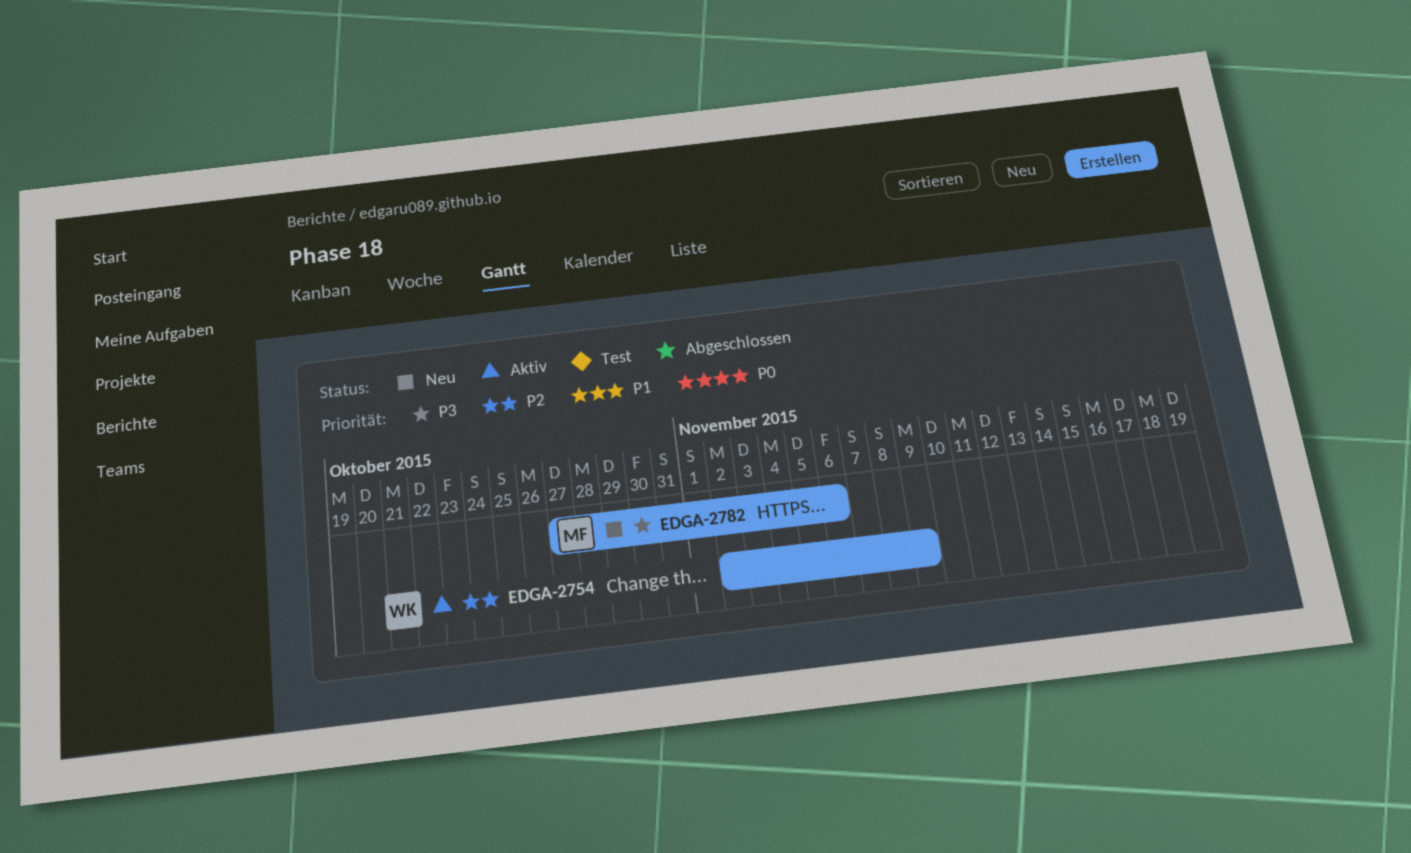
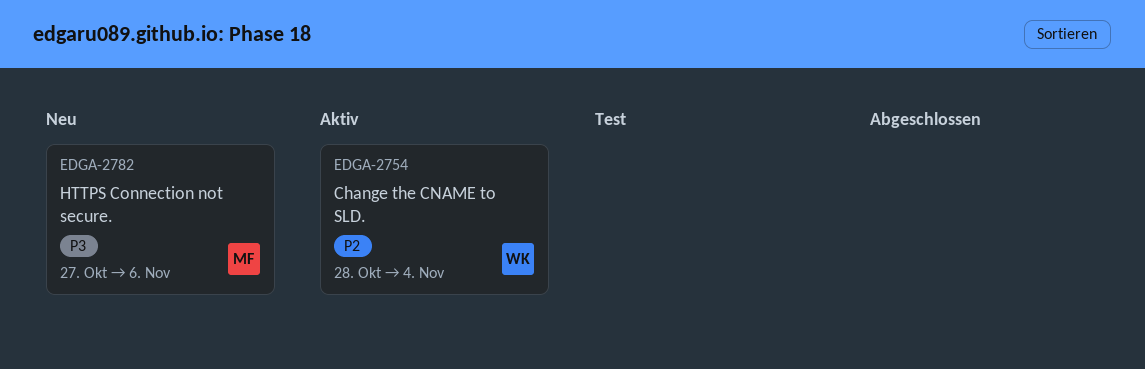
EDGA-2754, start: Nov 2 -> Oct 28
EDGA-2754, due: Nov 9 -> Nov 4

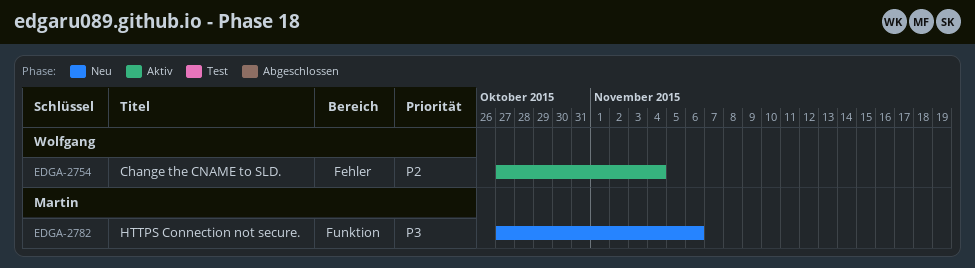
EDGA-2754, start: Oct 28 -> Oct 27

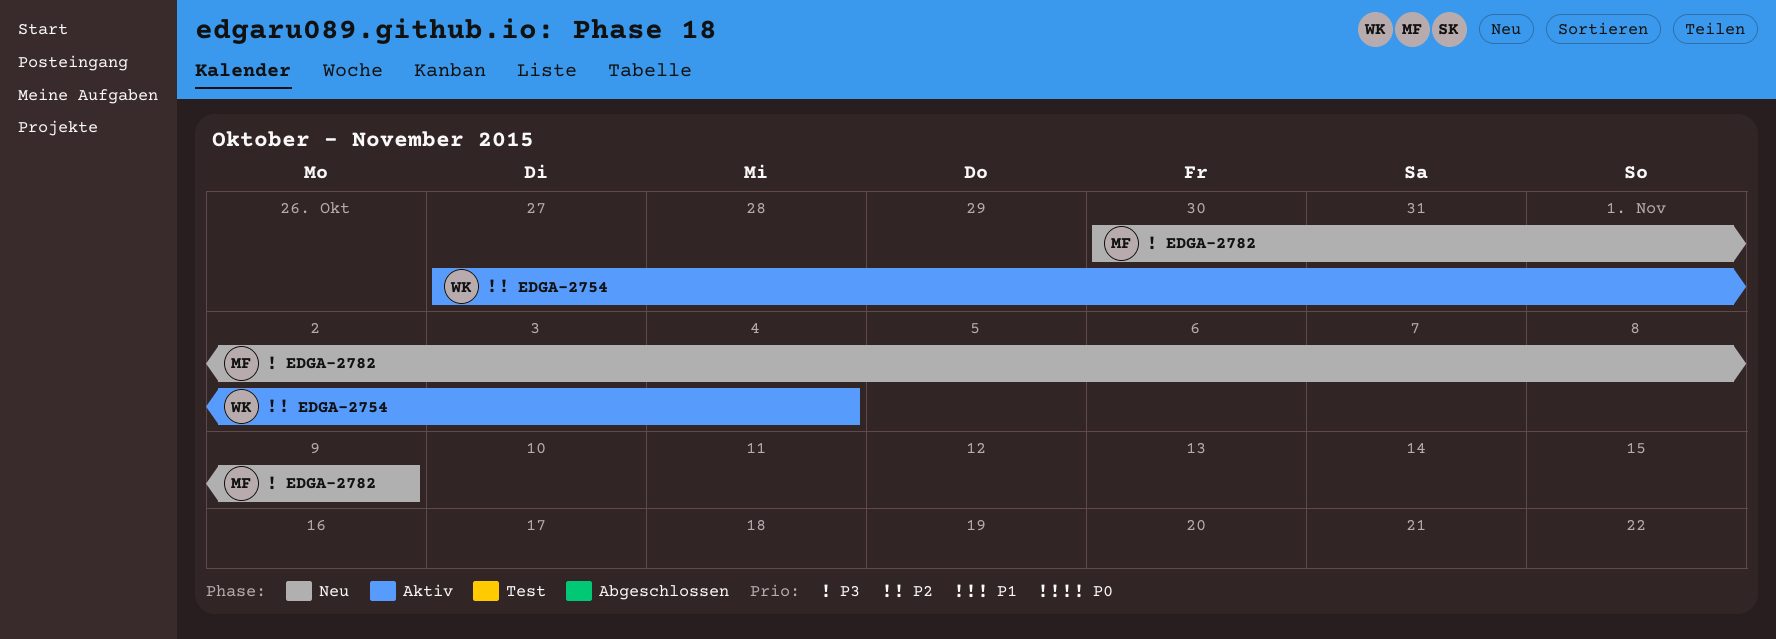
EDGA-2782, start: Oct 27 -> Oct 30
EDGA-2782, due: Nov 6 -> Nov 9

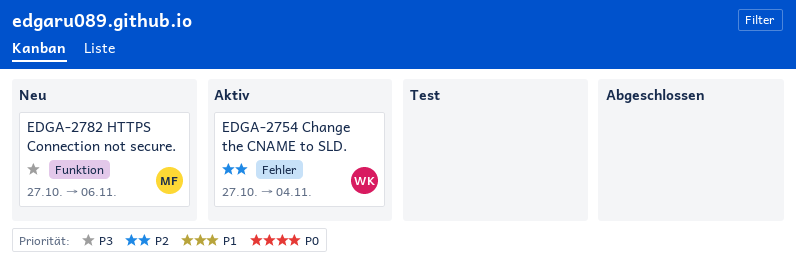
EDGA-2782, start: Oct 30 -> Oct 27
EDGA-2782, due: Nov 9 -> Nov 6

